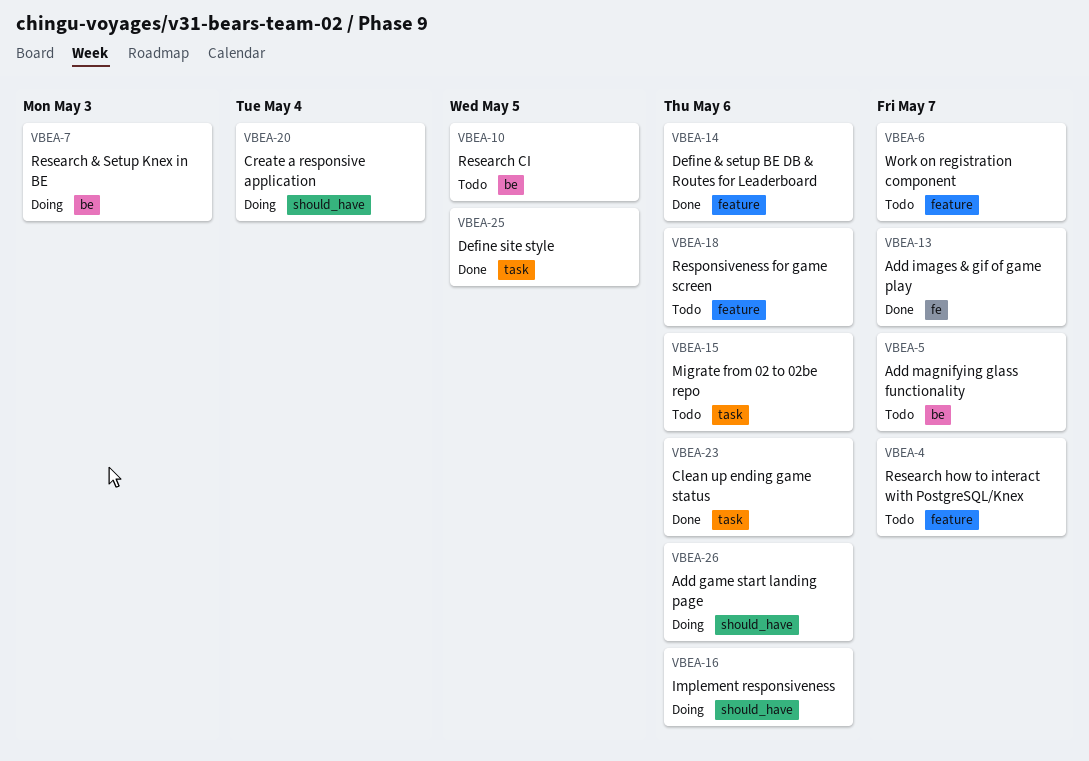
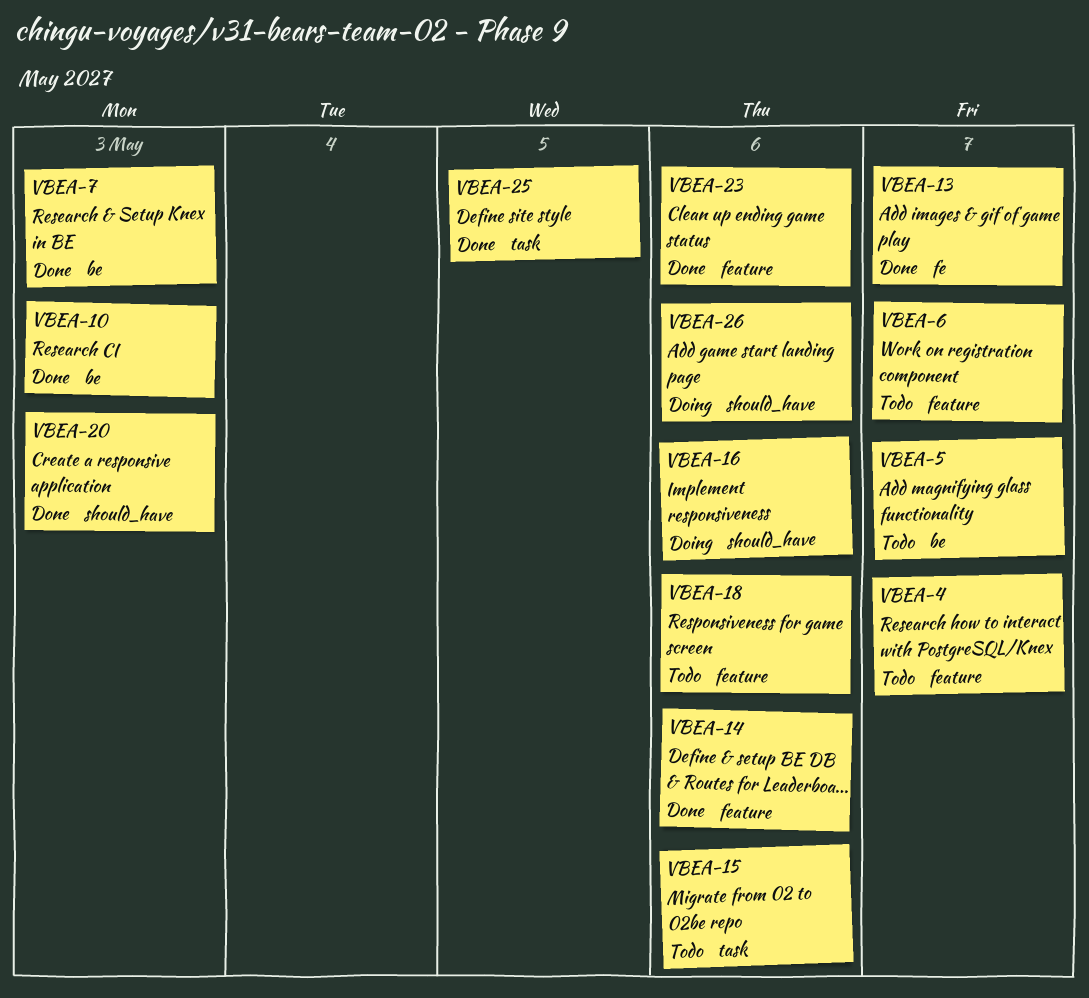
VBEA-7, status: Doing -> Done
VBEA-10, status: Todo -> Done
VBEA-10, due: May 5 -> May 3
VBEA-20, status: Doing -> Done
VBEA-20, due: May 4 -> May 3
VBEA-23, label: task -> feature

